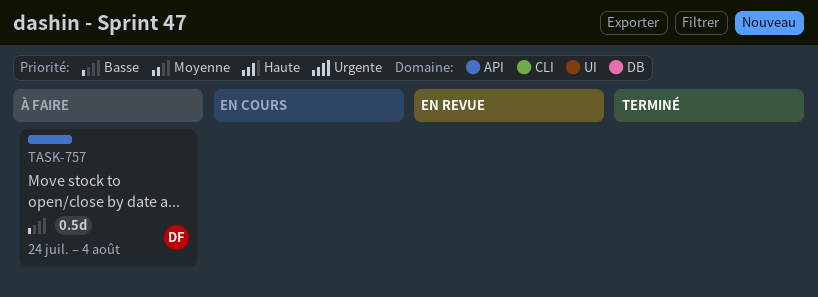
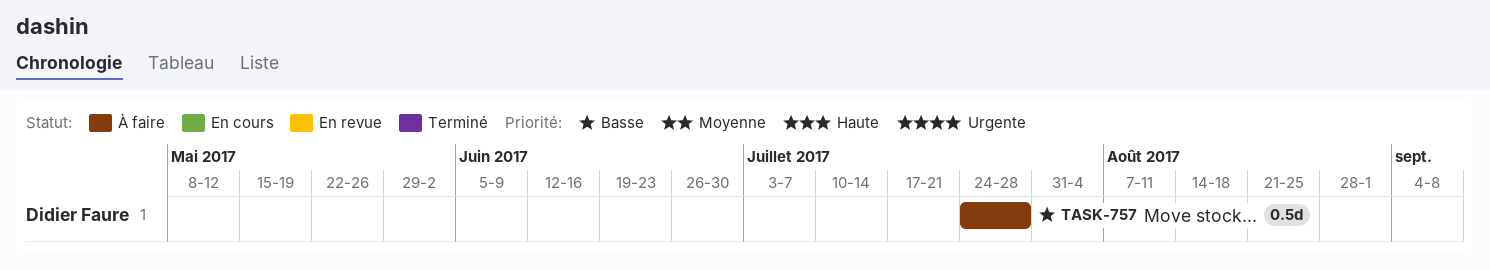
TASK-757, due: Aug 4 -> Jul 28

